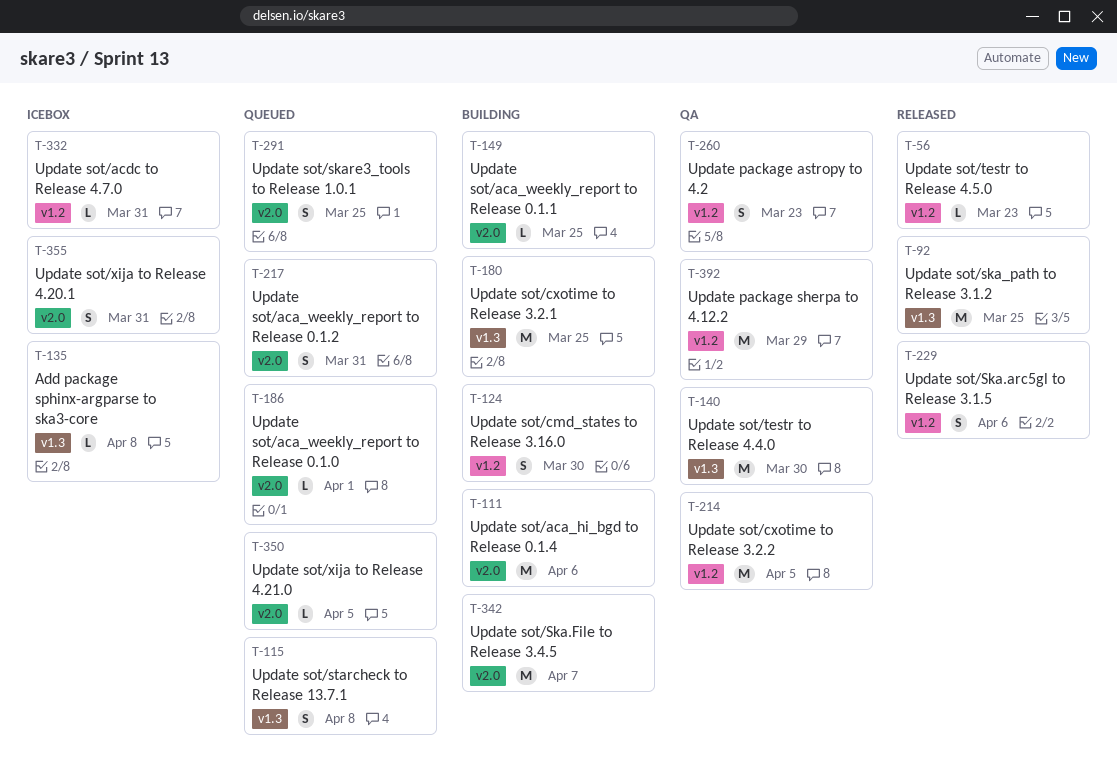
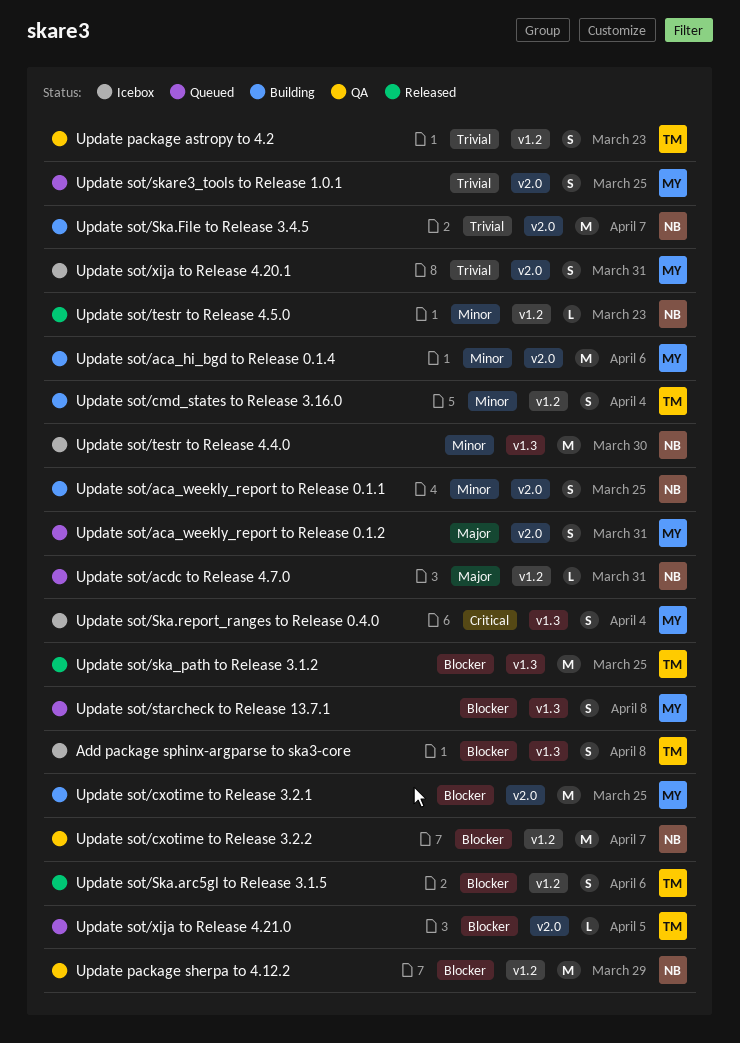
Add package sphinx-argparse to ska3-core, estimate: L -> S
Update sot/aca_weekly_report to Release 0.1.0: present -> none
Update sot/aca_weekly_report to Release 0.1.1, estimate: L -> S
Update sot/acdc to Release 4.7.0, status: Icebox -> Queued
Update sot/cmd_states to Release 3.16.0, due: Mar 30 -> Apr 4
Update sot/cxotime to Release 3.2.1, label: v1.3 -> v2.0
Update sot/cxotime to Release 3.2.2, due: Apr 5 -> Apr 7
Update sot/Ska.report_ranges to Release 0.4.0: none -> present
Update sot/testr to Release 4.4.0, status: QA -> Icebox

